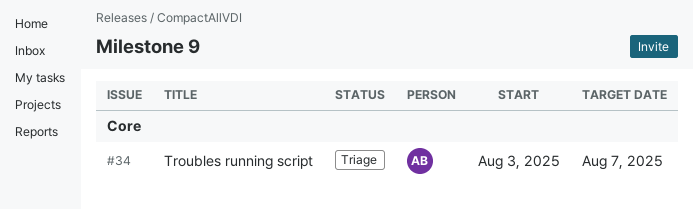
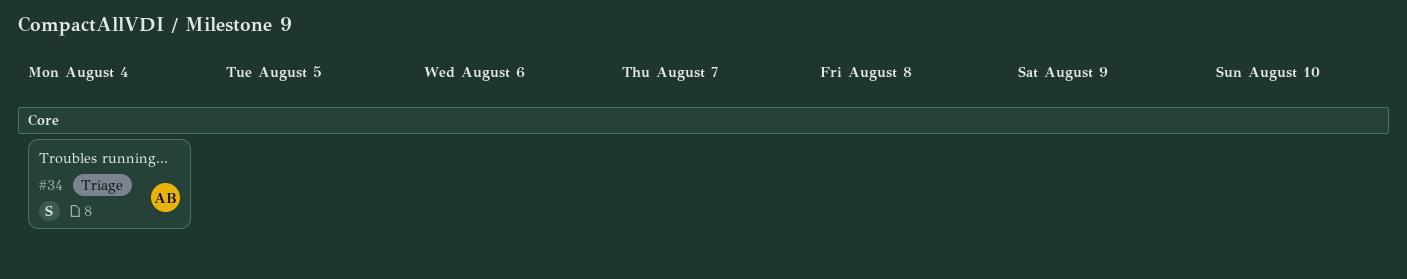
#34, due: Aug 7 -> Aug 4

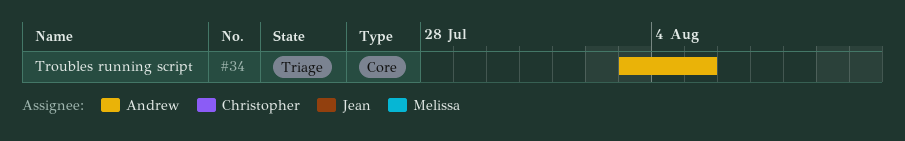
#34, due: Aug 4 -> Aug 5

